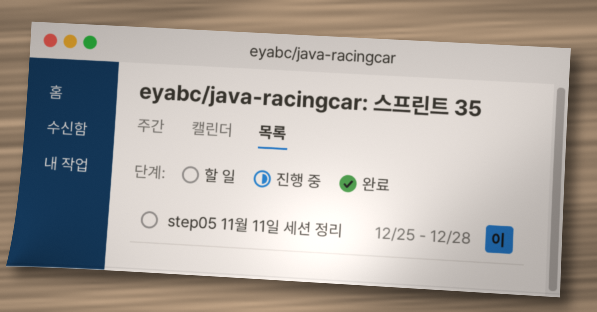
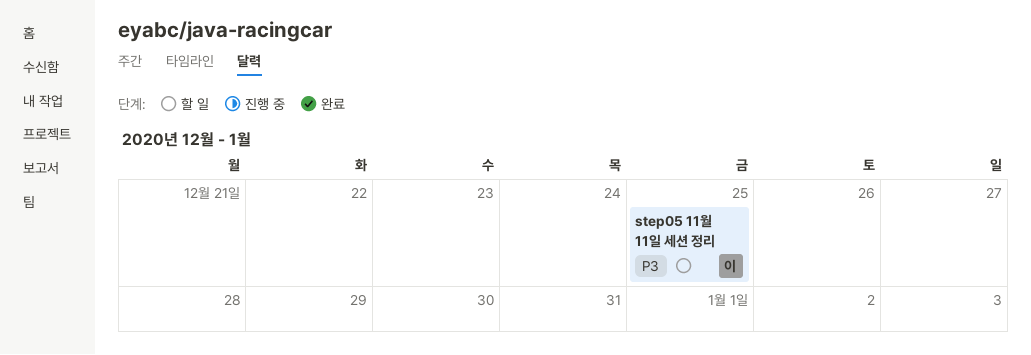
step05 11월 11일 세션 정리, due: Dec 28 -> Dec 25

